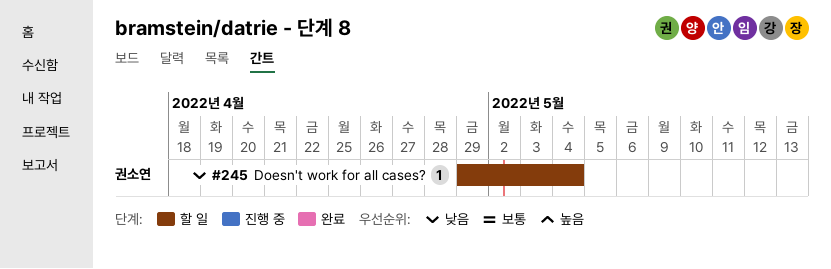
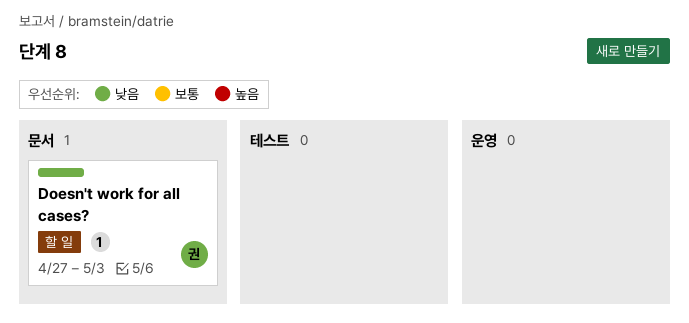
Doesn't work for all cases?, start: Apr 29 -> Apr 27
Doesn't work for all cases?, due: May 4 -> May 3

